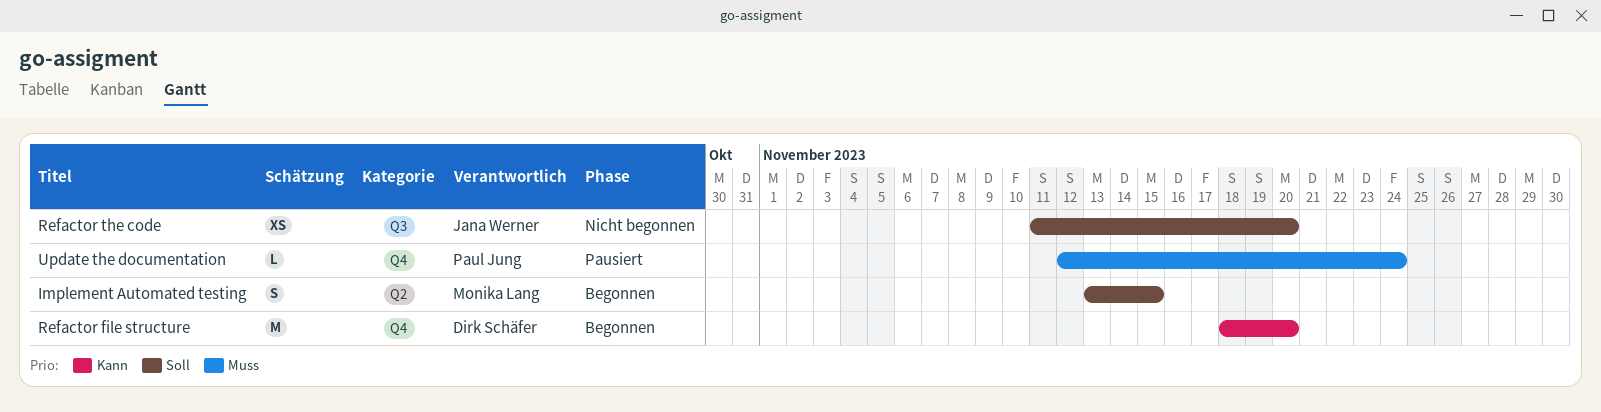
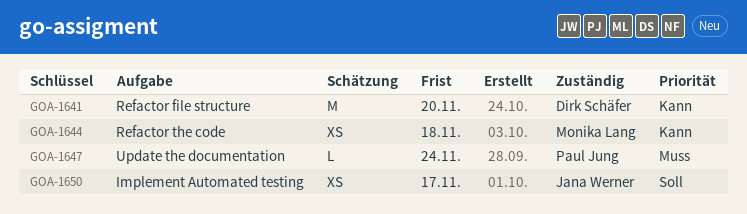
Implement Automated testing, owner: Monika Lang -> Jana Werner
Implement Automated testing, estimate: S -> XS
Implement Automated testing, due: Nov 15 -> Nov 17
Refactor the code, owner: Jana Werner -> Monika Lang
Refactor the code, priority: Soll -> Kann
Refactor the code, due: Nov 20 -> Nov 18

